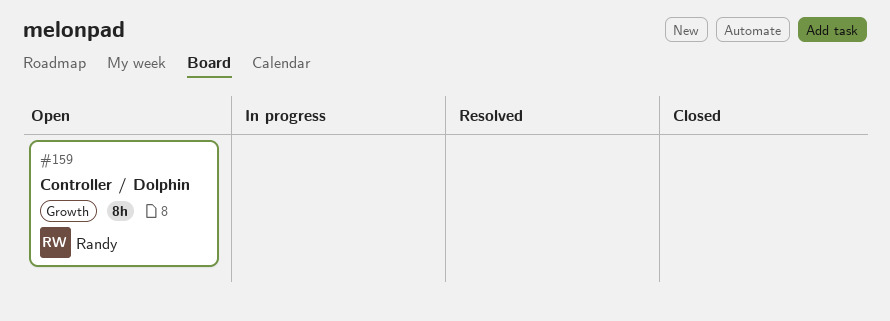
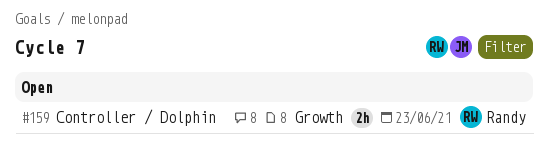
#159, estimate: 8h -> 2h

